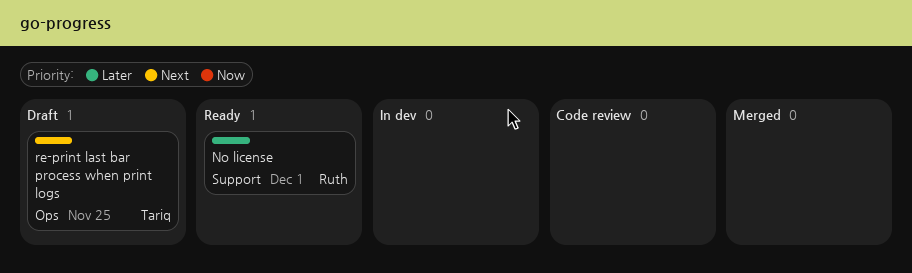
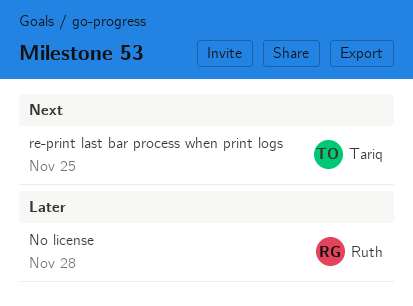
No license, due: Dec 1 -> Nov 28

